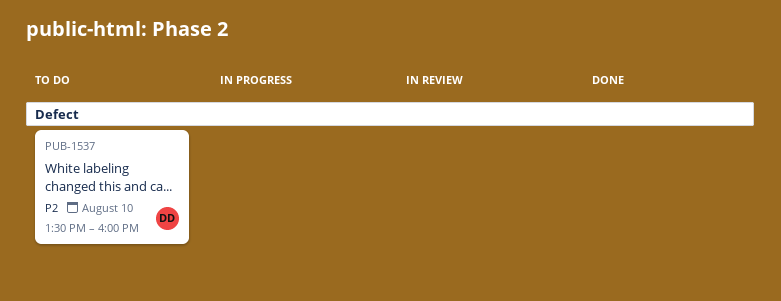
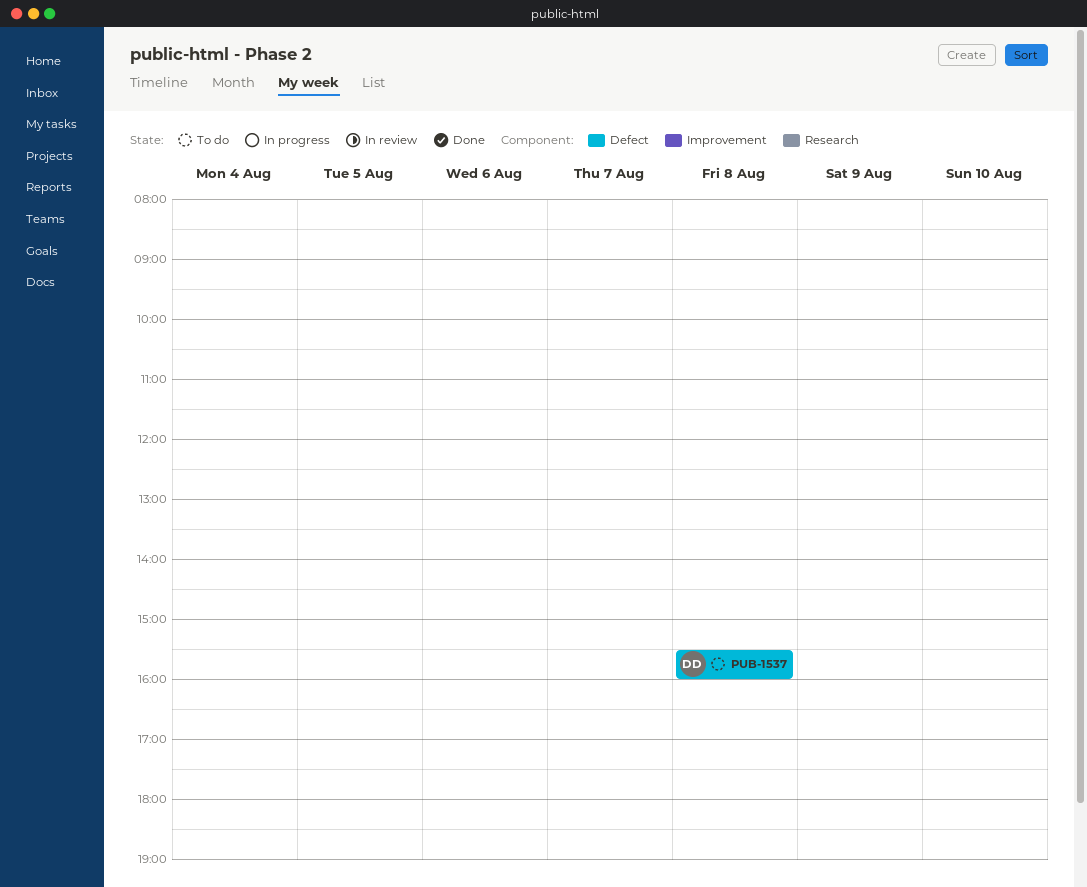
PUB-1537, day: Aug 10 -> Aug 8
PUB-1537, begins: 13:30 -> 15:30

